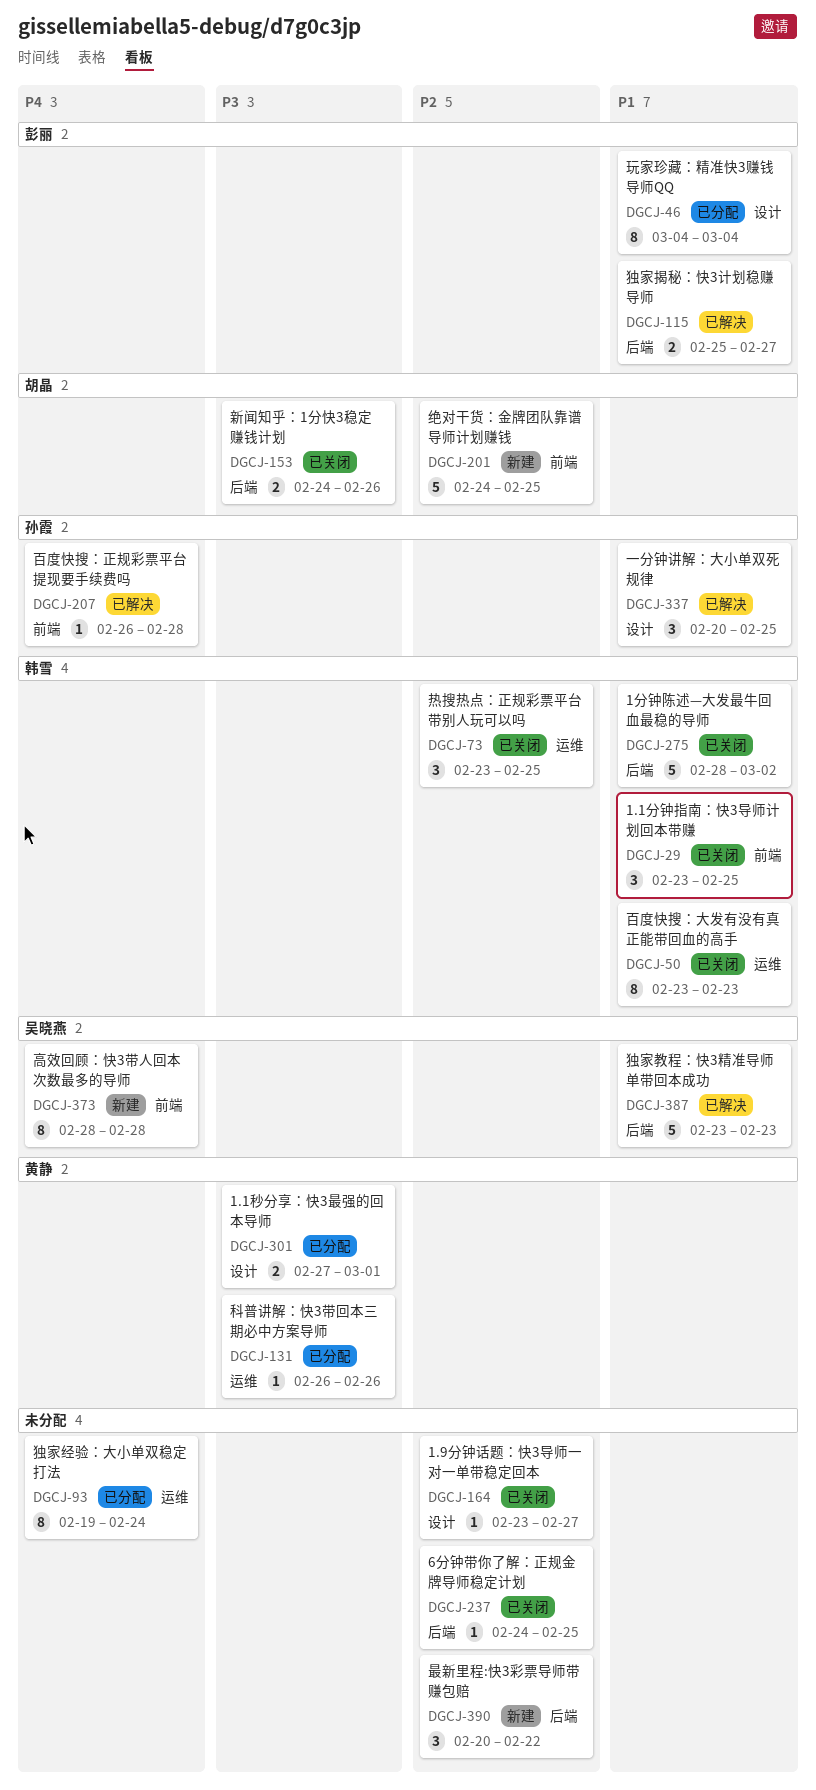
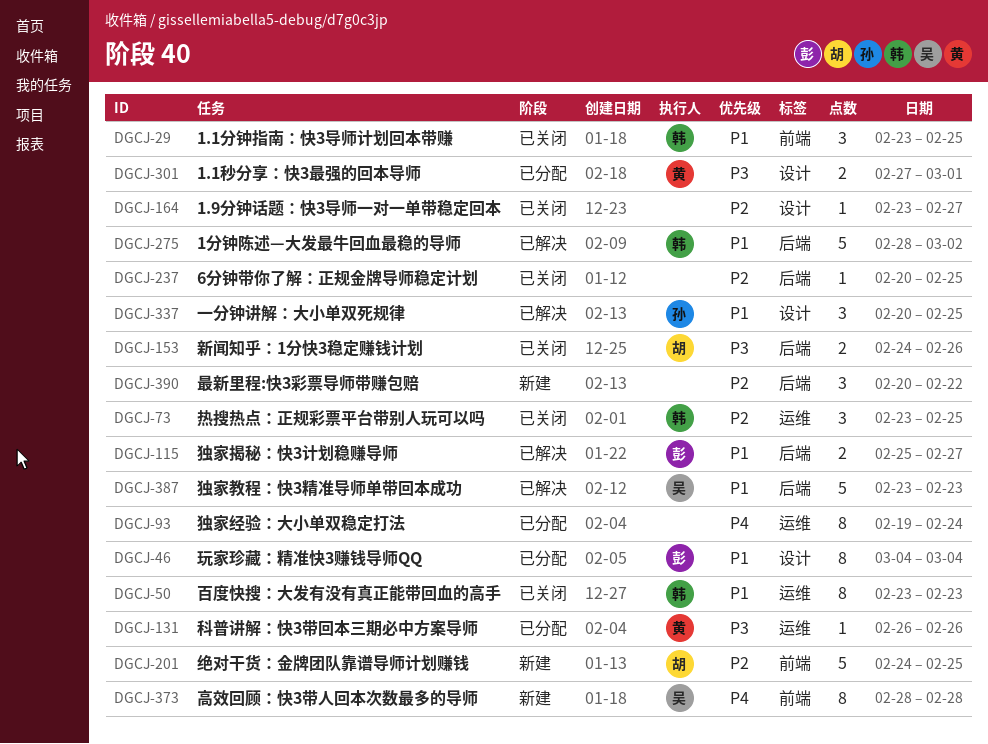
DGCJ-207: present -> none
DGCJ-237, start: Feb 24 -> Feb 20
DGCJ-275, status: 已关闭 -> 已解决

